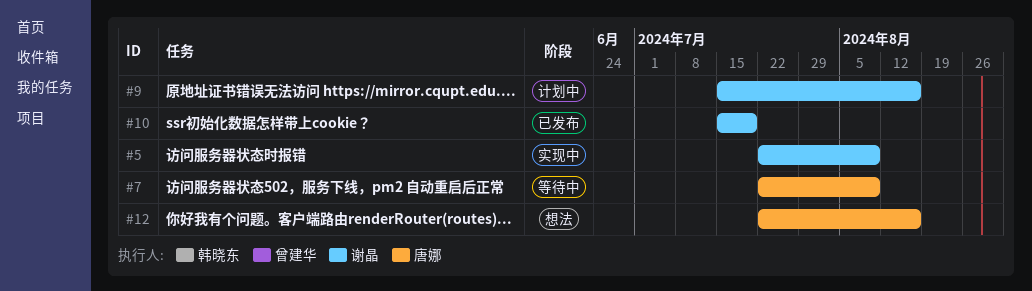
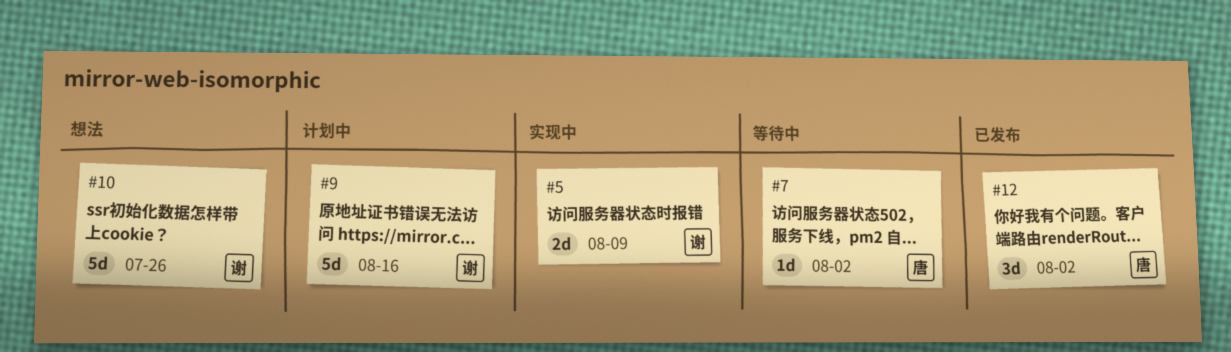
#7, due: Aug 9 -> Aug 2
#10, status: 已发布 -> 想法
#10, due: Jul 19 -> Jul 26
#12, status: 想法 -> 已发布
#12, due: Aug 16 -> Aug 2

